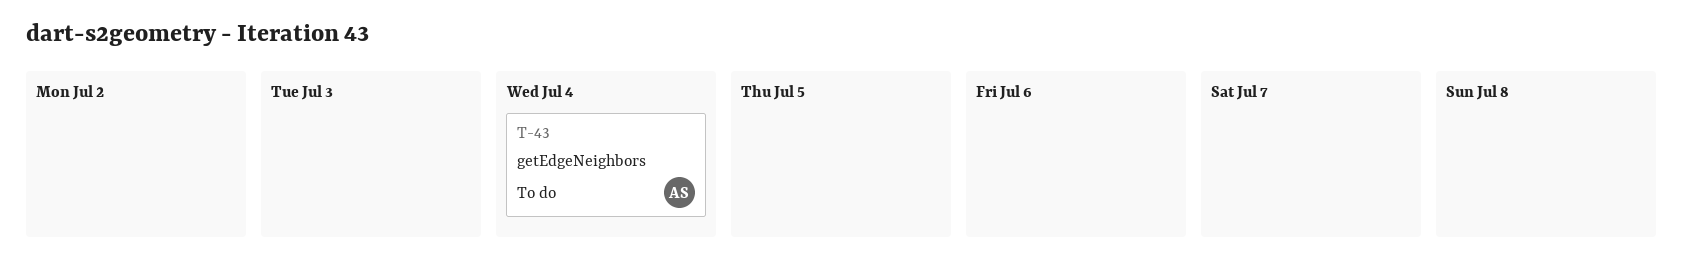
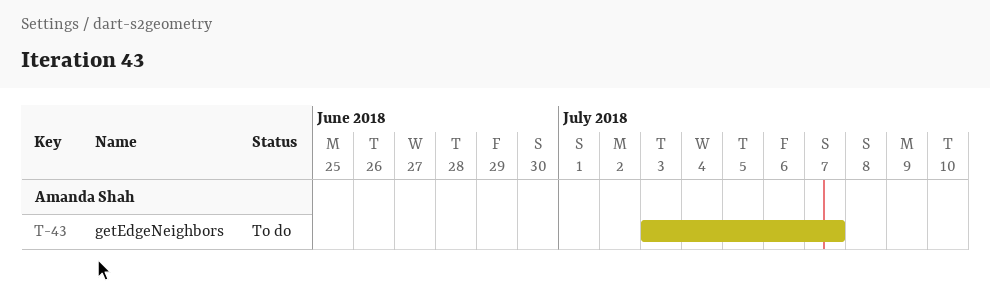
T-43, due: Jul 4 -> Jul 7

